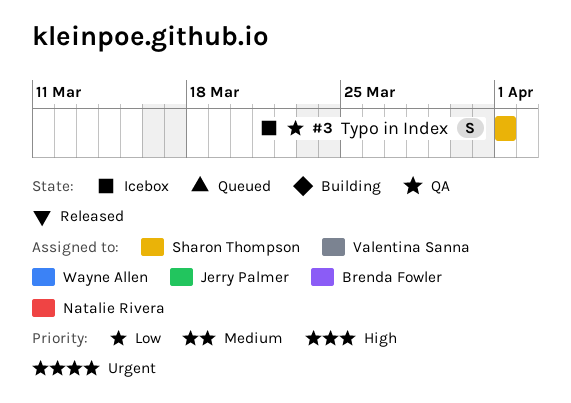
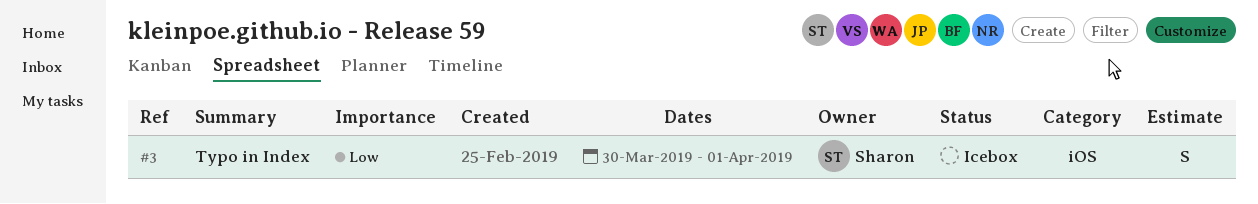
#3, start: Apr 1 -> Mar 30

